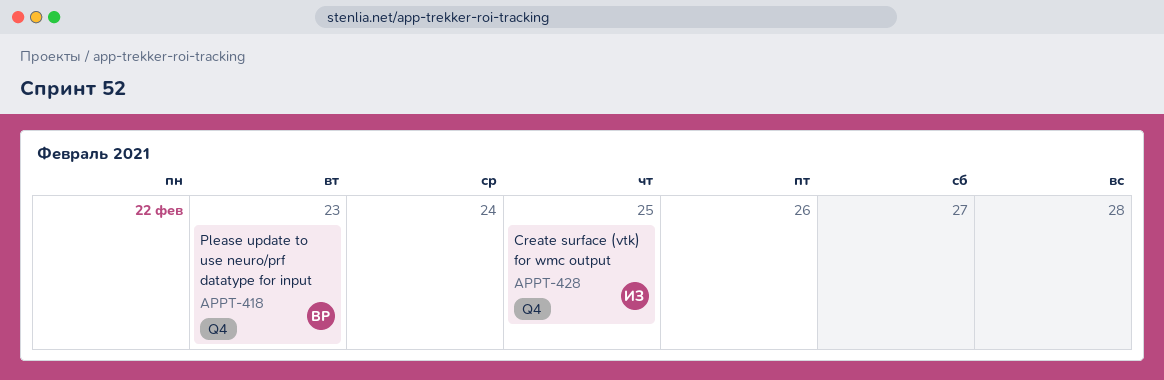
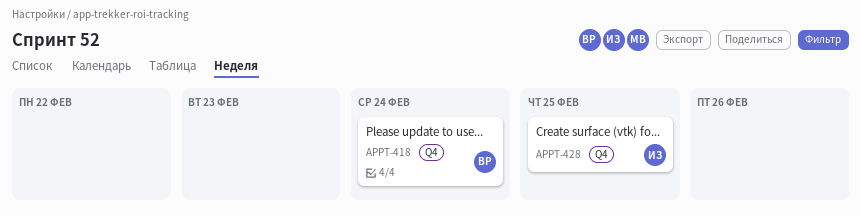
APPT-418, due: Feb 23 -> Feb 24

